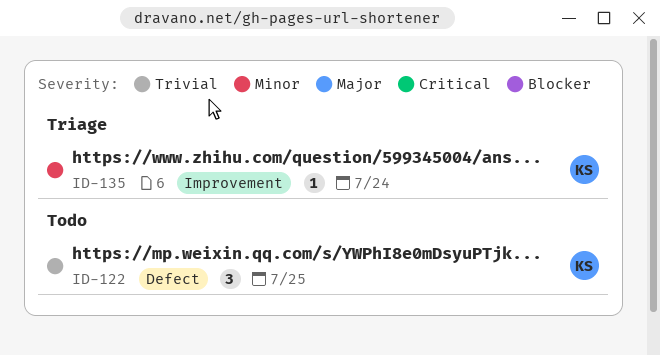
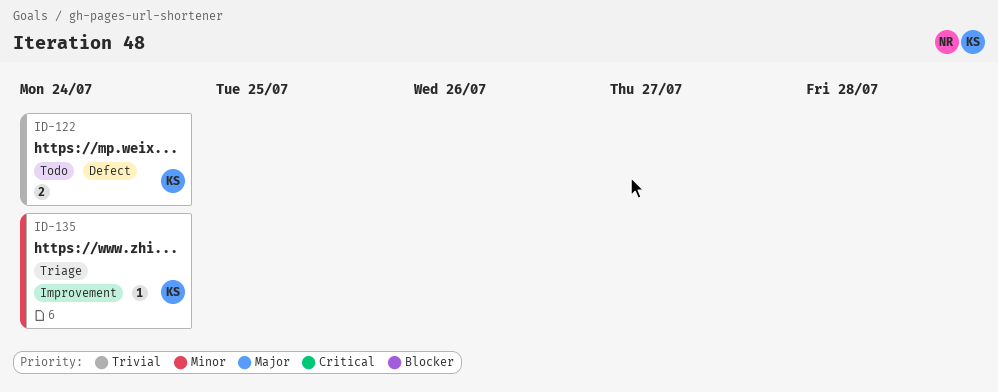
ID-122, estimate: 3 -> 2
ID-122, due: Jul 25 -> Jul 24

